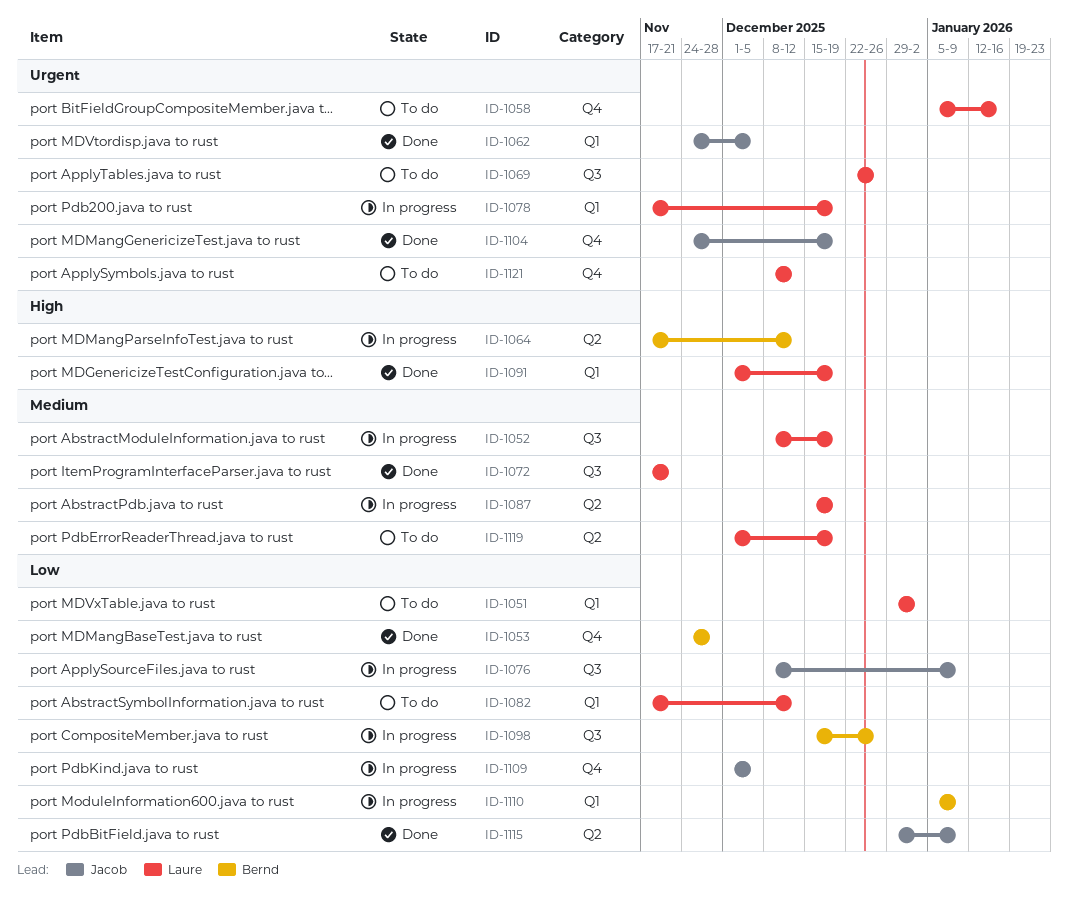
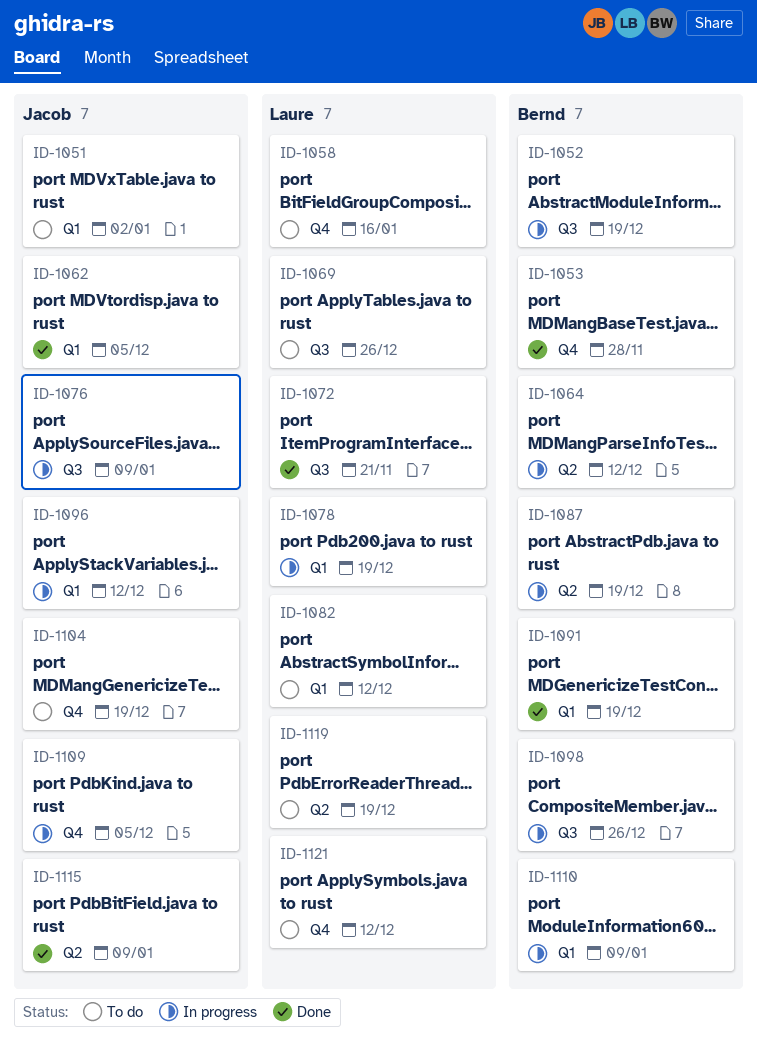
ID-1051, owner: Laure -> Jacob
ID-1052, owner: Laure -> Bernd
ID-1087, owner: Laure -> Bernd
ID-1091, owner: Laure -> Bernd
ID-1096: none -> present
ID-1104, status: Done -> To do

